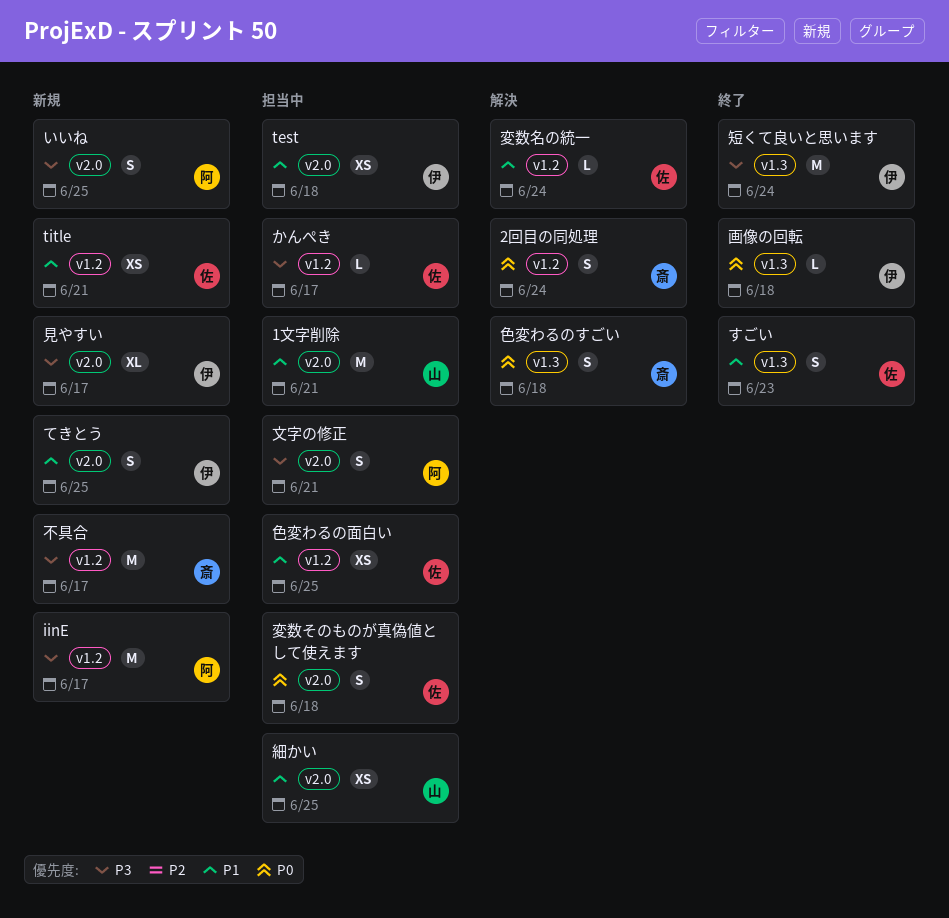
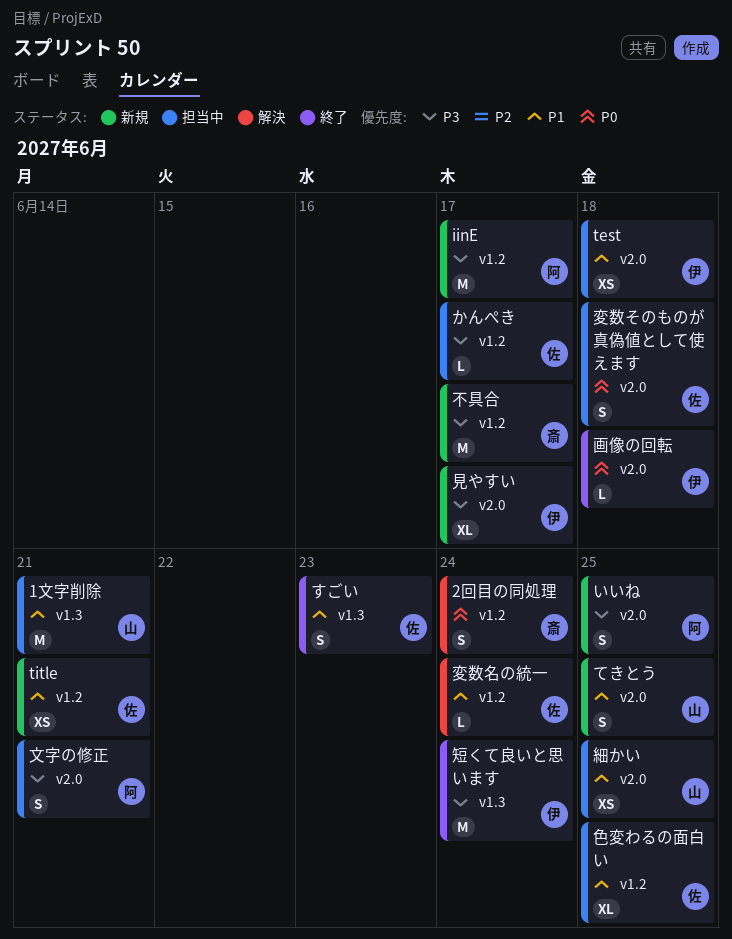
1文字削除, label: v2.0 -> v1.3
てきとう, owner: 伊 -> 山
画像の回転, label: v1.3 -> v2.0
色変わるのすごい: present -> none
色変わるの面白い, estimate: XS -> XL

